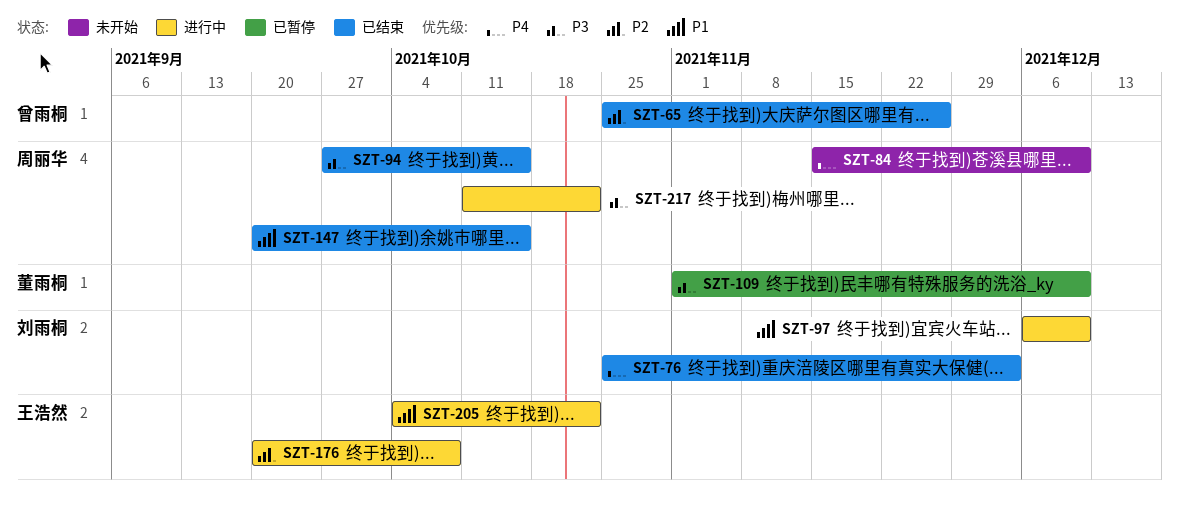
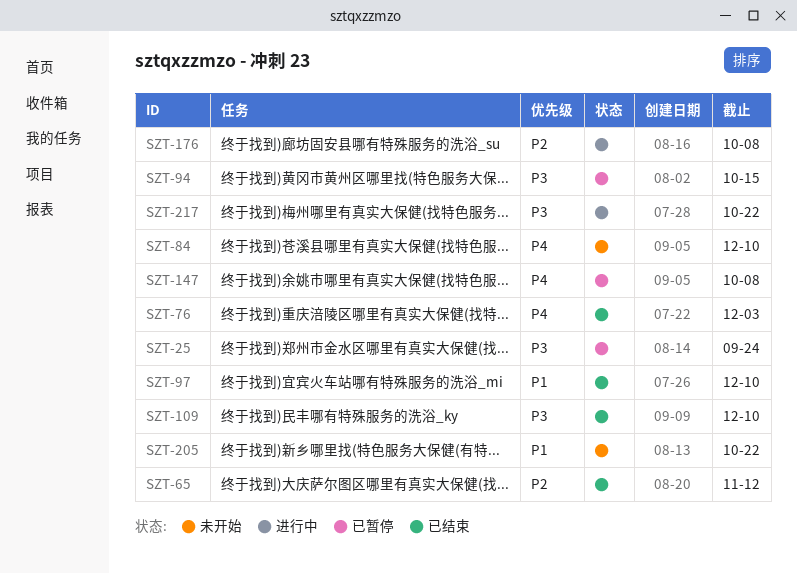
SZT-25: none -> present
SZT-65, due: Nov 26 -> Nov 12
SZT-94, status: 已结束 -> 已暂停
SZT-97, status: 进行中 -> 已结束
SZT-109, status: 已暂停 -> 已结束
SZT-147, status: 已结束 -> 已暂停
SZT-147, priority: P1 -> P4
SZT-147, due: Oct 15 -> Oct 8
SZT-205, status: 进行中 -> 未开始

